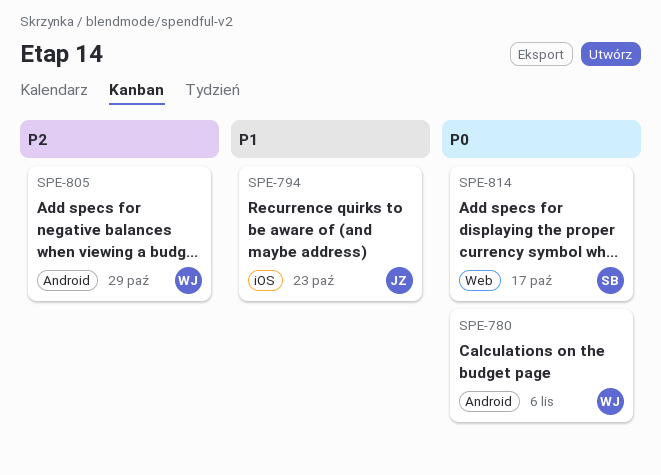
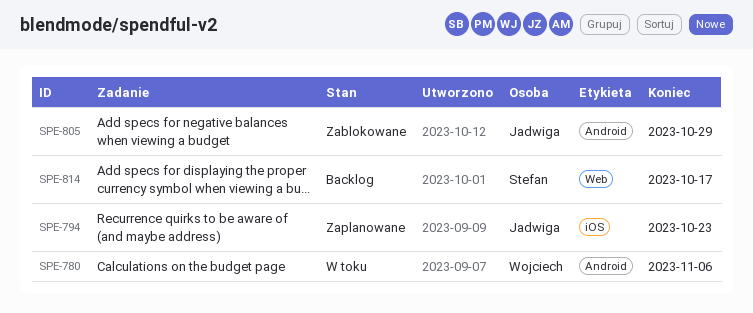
SPE-805, owner: Wojciech -> Jadwiga

